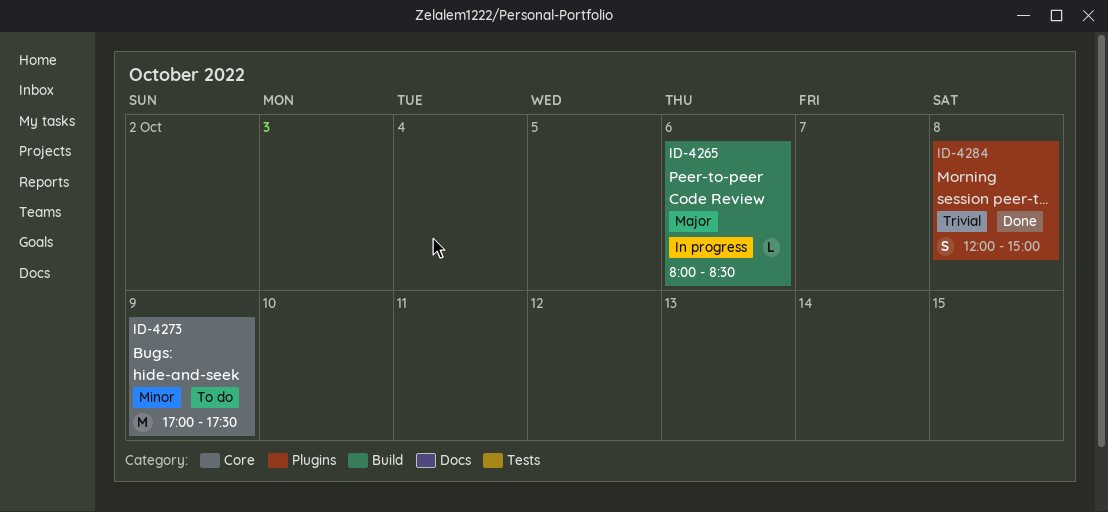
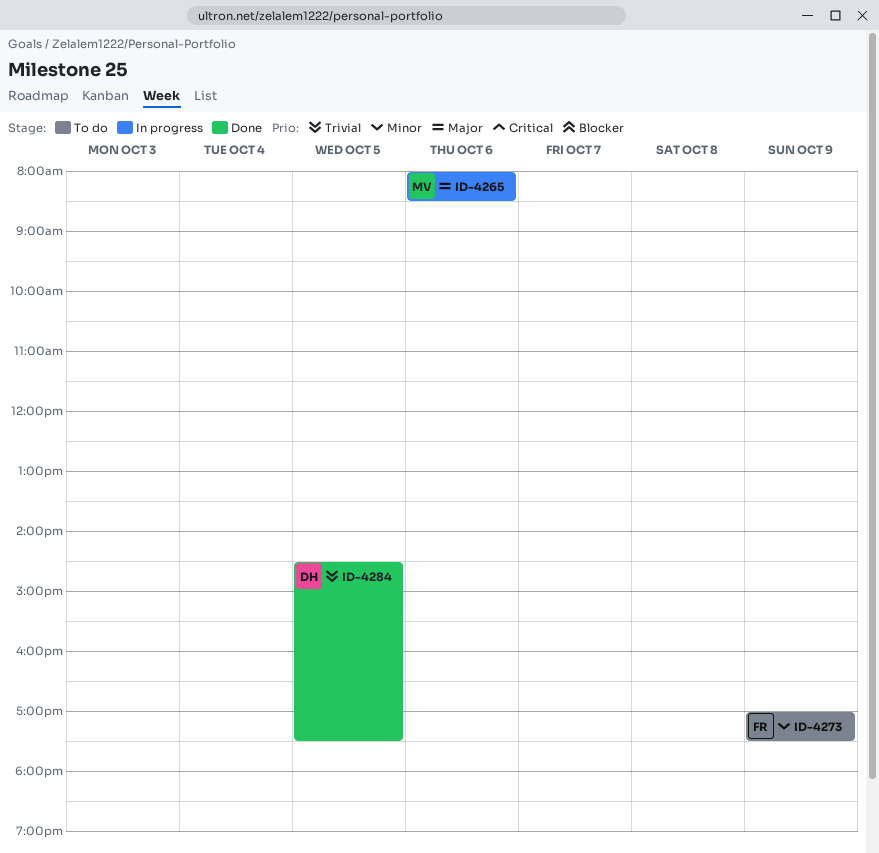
ID-4284, day: Oct 8 -> Oct 5
ID-4284, begins: 12:00 -> 14:30
ID-4284, ends: 15:00 -> 17:30

